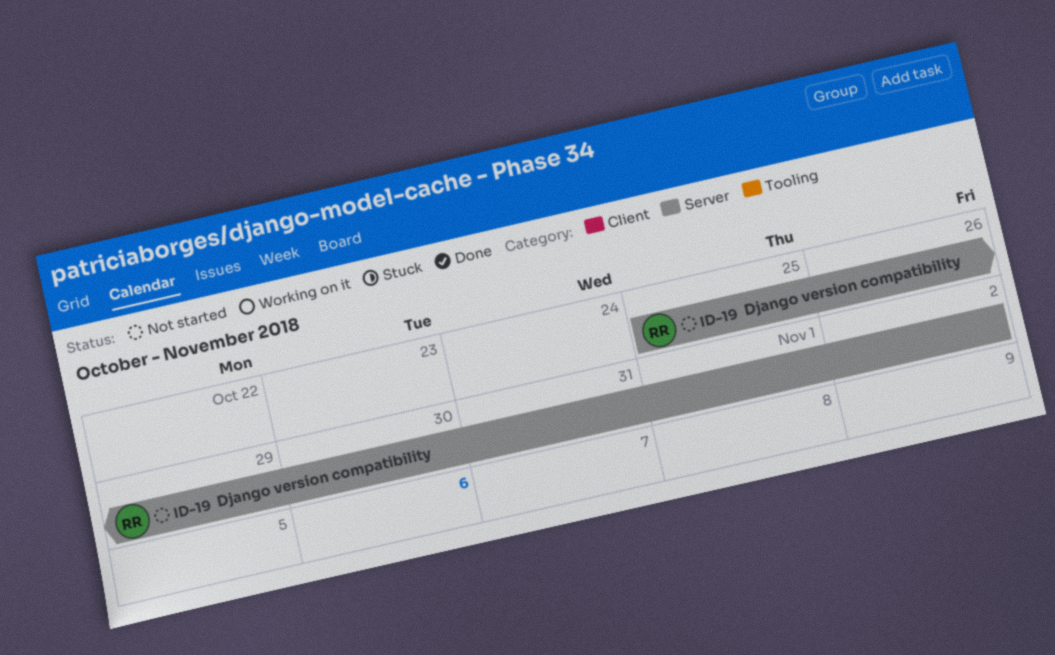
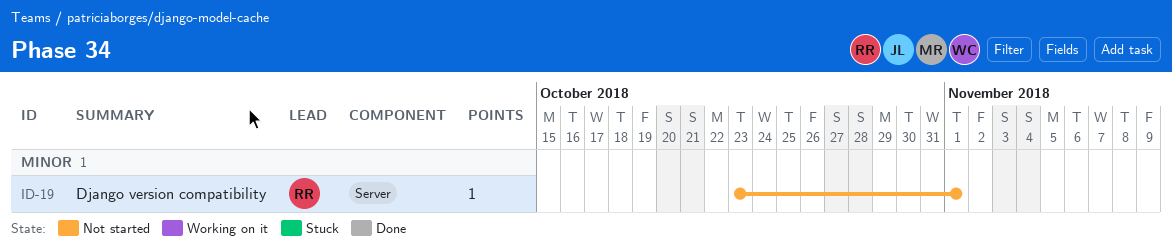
ID-19, start: Oct 25 -> Oct 23
ID-19, due: Nov 2 -> Nov 1

